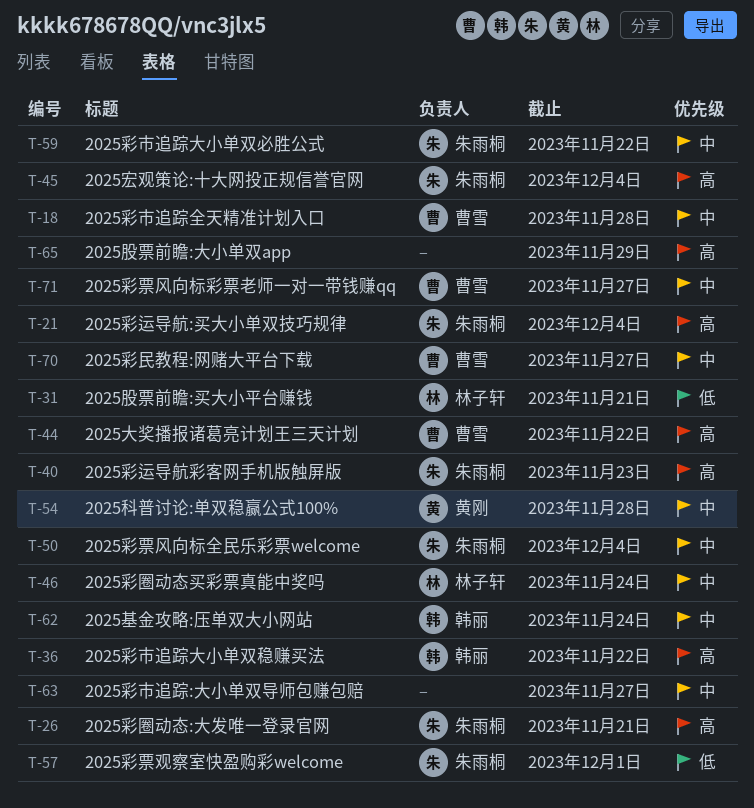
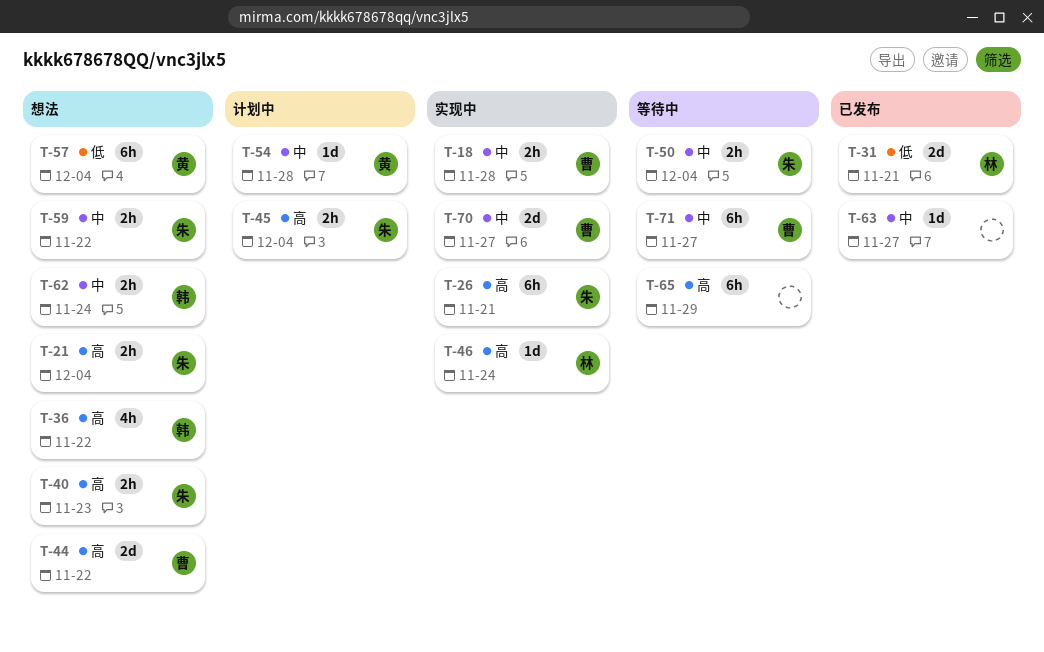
T-46, priority: 中 -> 高
T-57, owner: 朱雨桐 -> 黄刚
T-57, due: Dec 1 -> Dec 4

